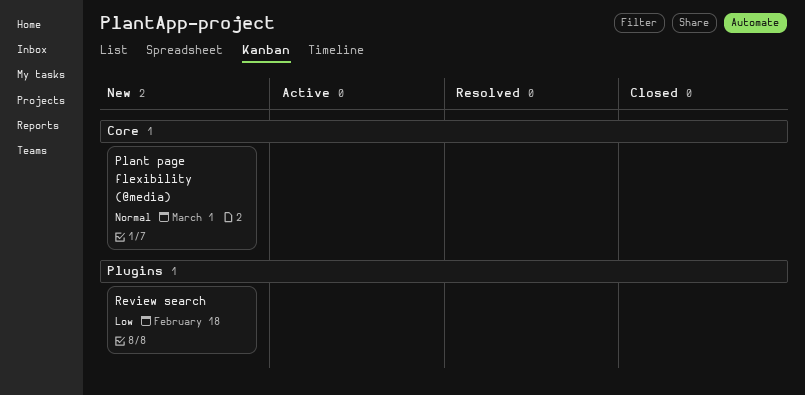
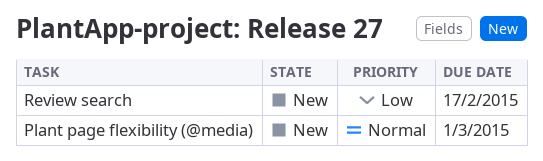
Review search, due: Feb 18 -> Feb 17

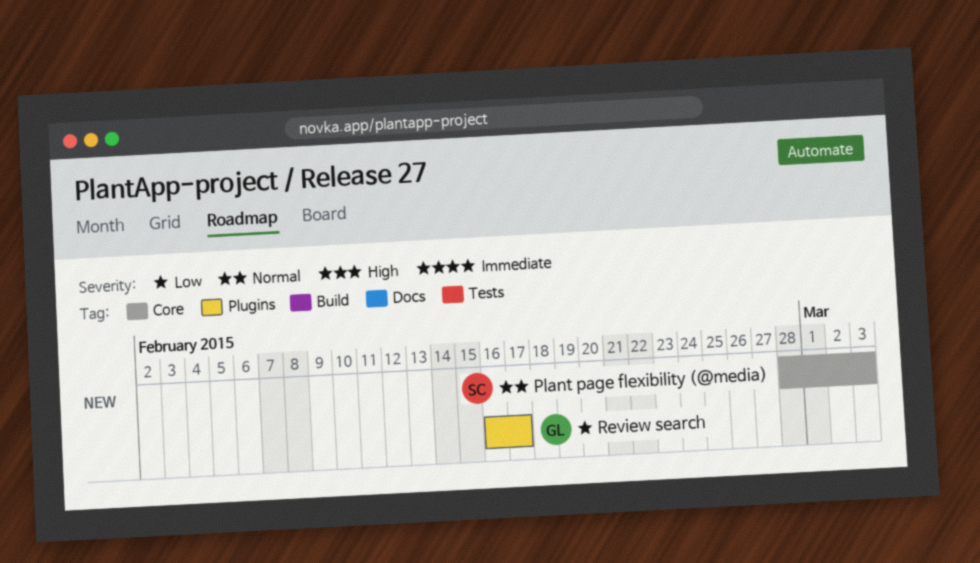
Plant page flexibility (@media), due: Mar 1 -> Mar 3

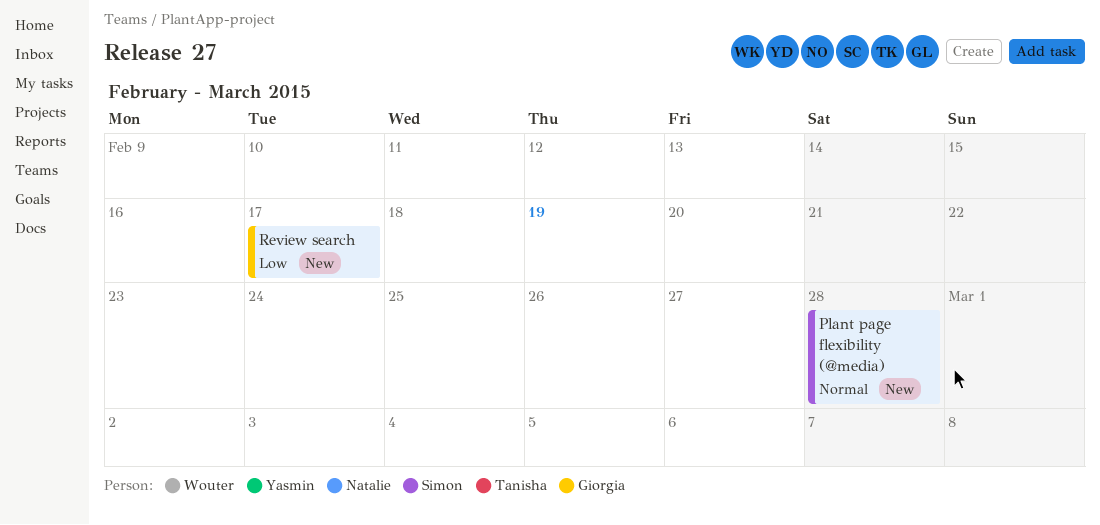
Plant page flexibility (@media), due: Mar 3 -> Feb 28

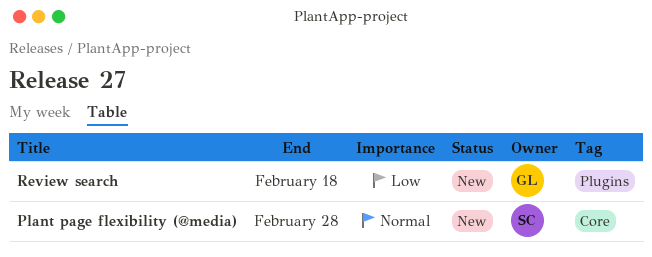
Review search, due: Feb 17 -> Feb 18

